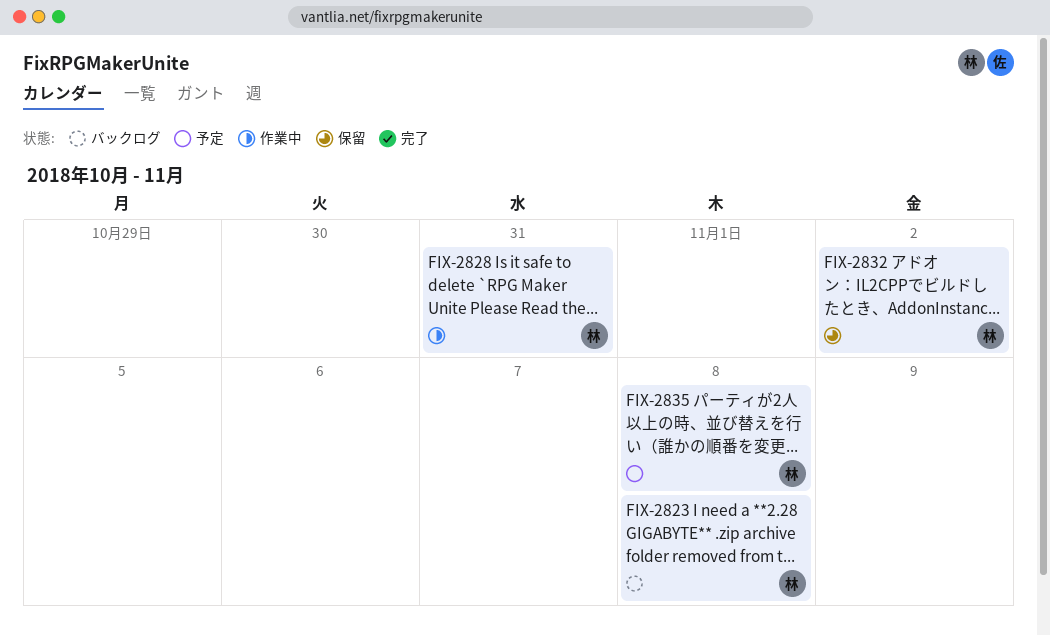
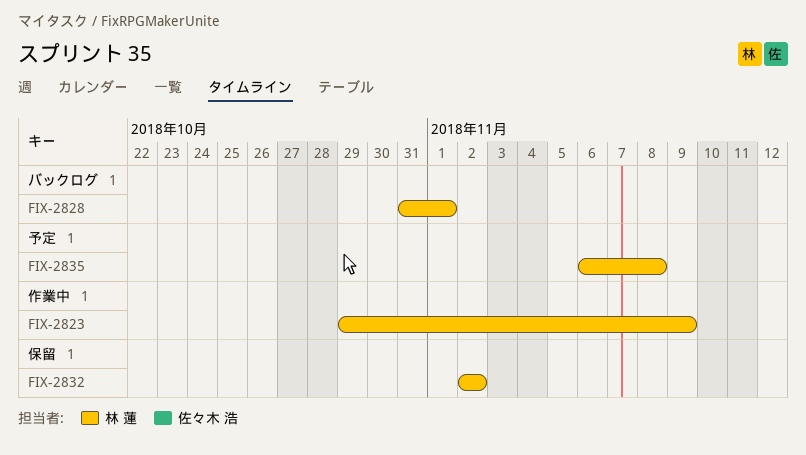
FIX-2823, status: バックログ -> 作業中
FIX-2823, due: Nov 8 -> Nov 9
FIX-2828, status: 作業中 -> バックログ
FIX-2828, due: Oct 31 -> Nov 1

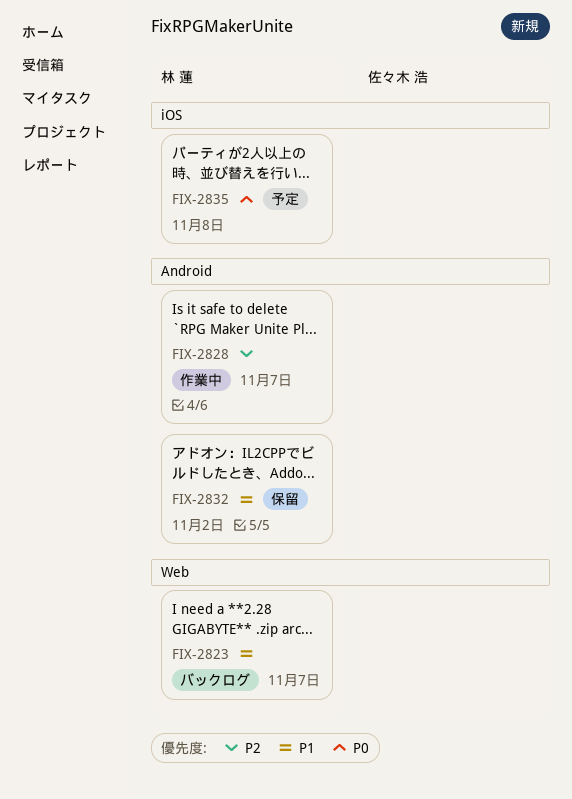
FIX-2823, status: 作業中 -> バックログ
FIX-2823, due: Nov 9 -> Nov 7
FIX-2828, status: バックログ -> 作業中
FIX-2828, due: Nov 1 -> Nov 7

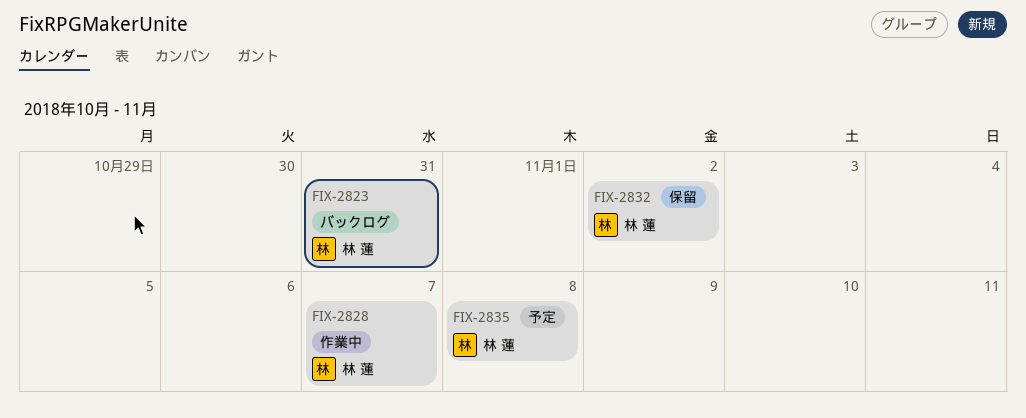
FIX-2823, due: Nov 7 -> Oct 31

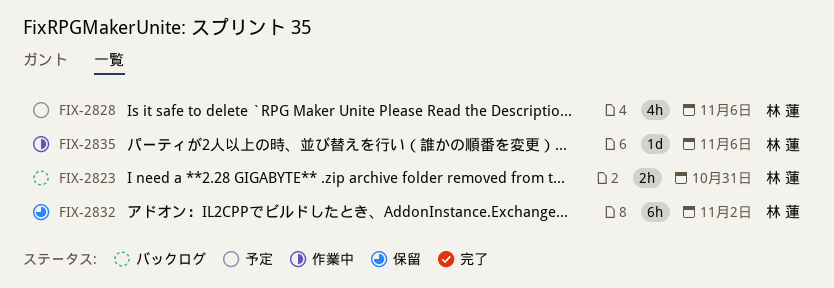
FIX-2828, status: 作業中 -> 予定
FIX-2828, due: Nov 7 -> Nov 6
FIX-2835, status: 予定 -> 作業中
FIX-2835, due: Nov 8 -> Nov 6

